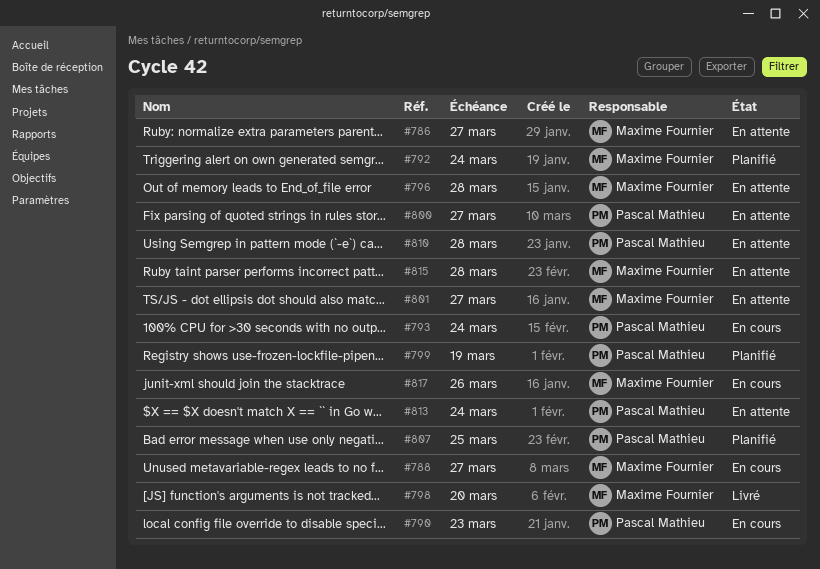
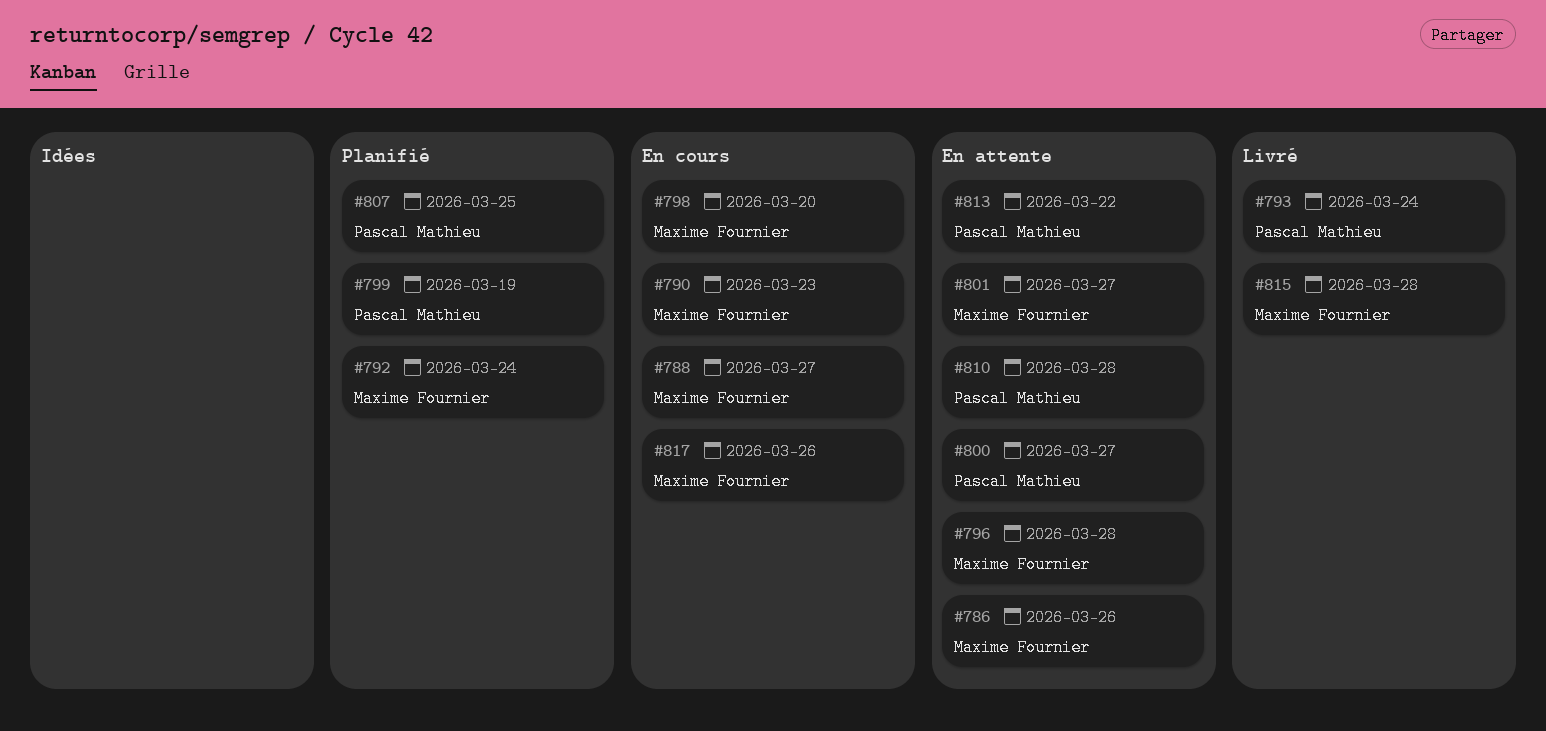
#786, due: Mar 27 -> Mar 26
#790, owner: Pascal Mathieu -> Maxime Fournier
#793, status: En cours -> Livré
#798, status: Livré -> En cours
#813, due: Mar 24 -> Mar 22
#815, status: En attente -> Livré

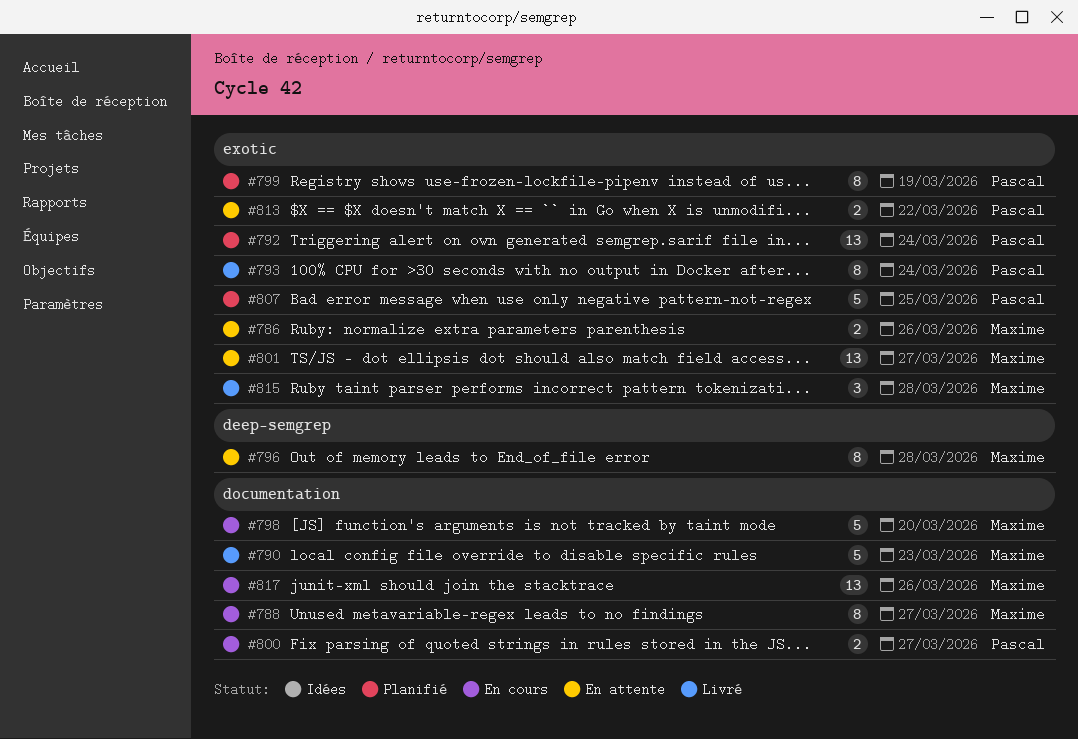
#790, status: En cours -> Livré
#792, owner: Maxime Fournier -> Pascal Mathieu
#800, status: En attente -> En cours
#810: present -> none

